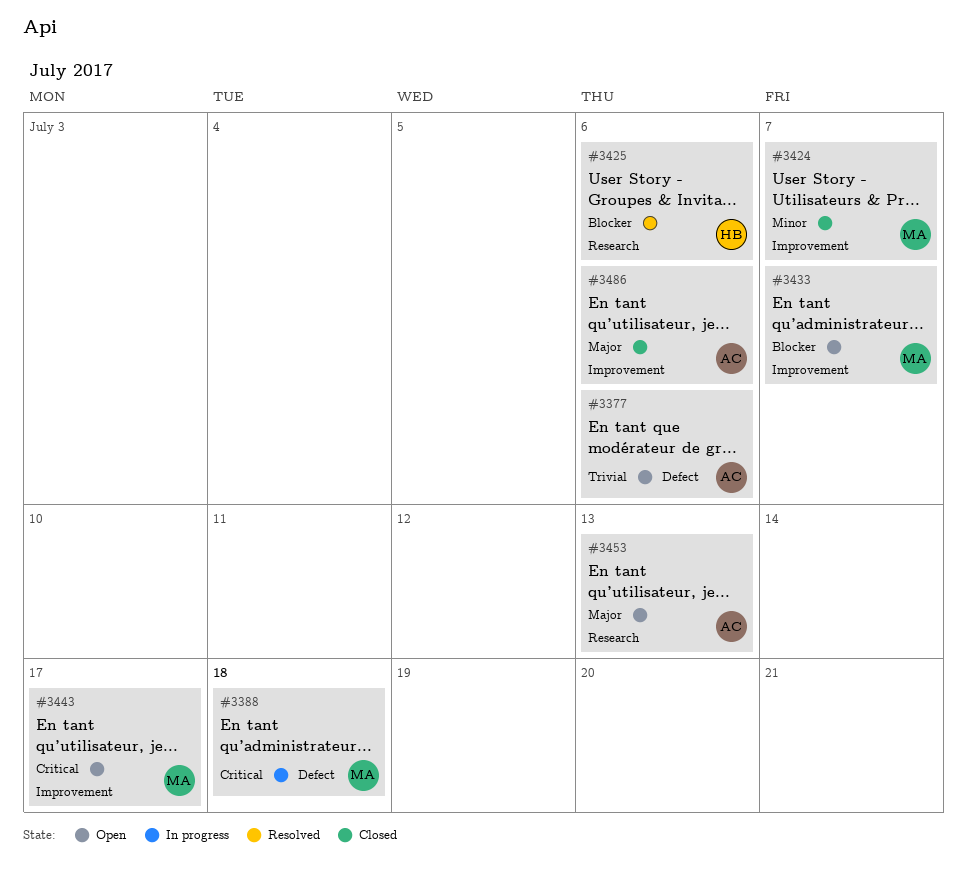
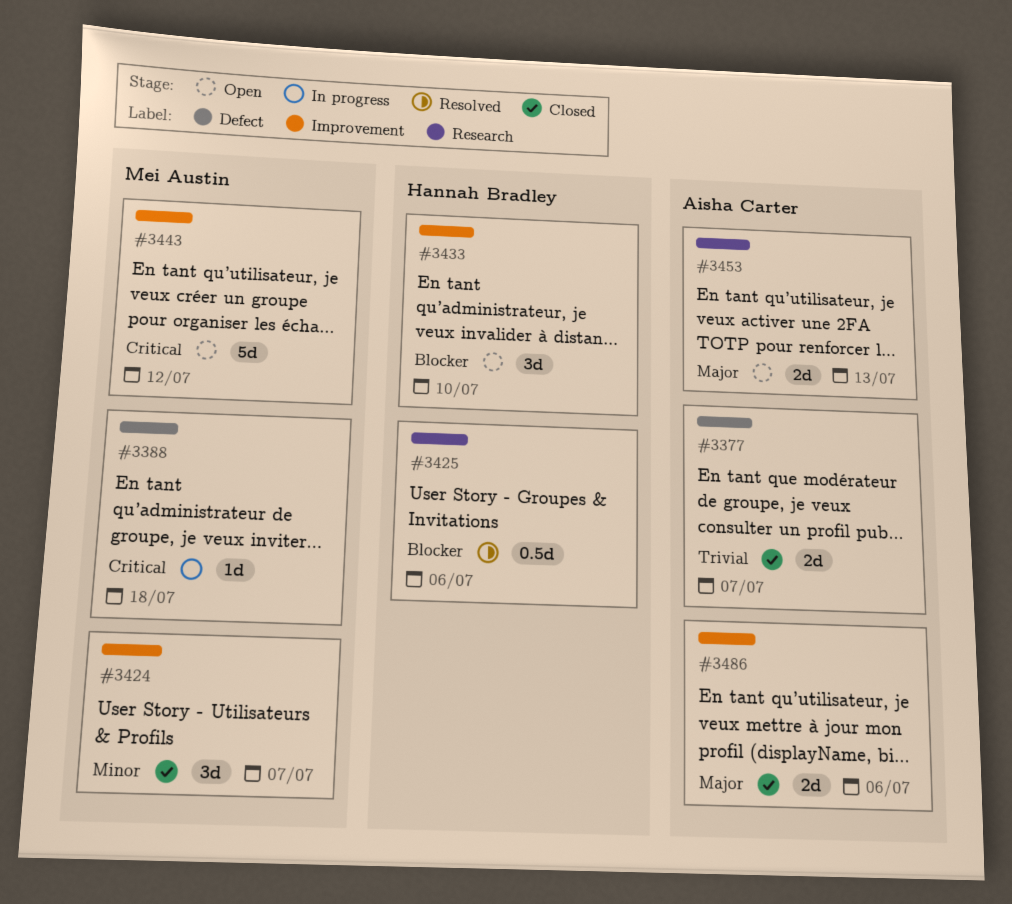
#3377, status: Open -> Closed
#3377, due: Jul 6 -> Jul 7
#3433, owner: Mei Austin -> Hannah Bradley
#3433, due: Jul 7 -> Jul 10
#3443, due: Jul 17 -> Jul 12

